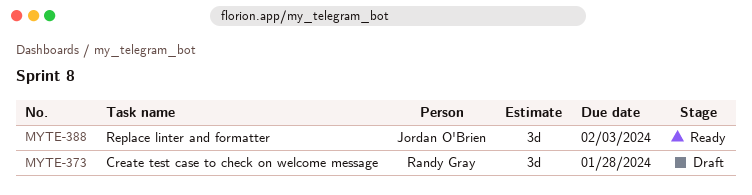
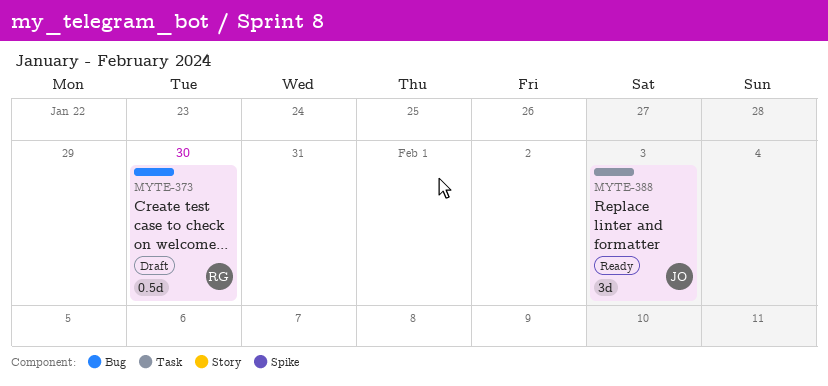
MYTE-373, estimate: 3d -> 0.5d
MYTE-373, due: Jan 28 -> Jan 30

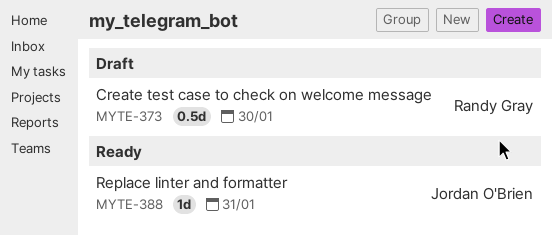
MYTE-388, estimate: 3d -> 1d
MYTE-388, due: Feb 3 -> Jan 31

